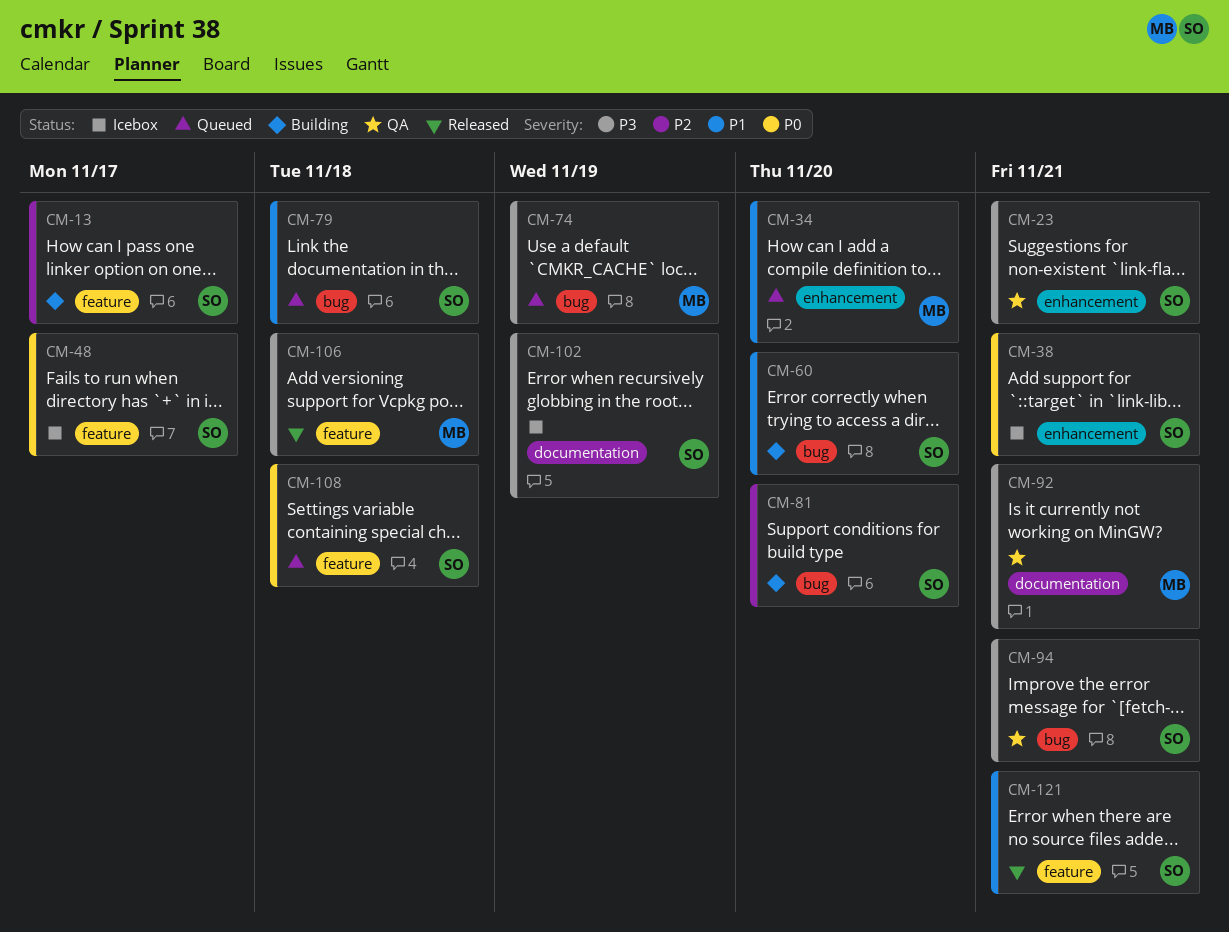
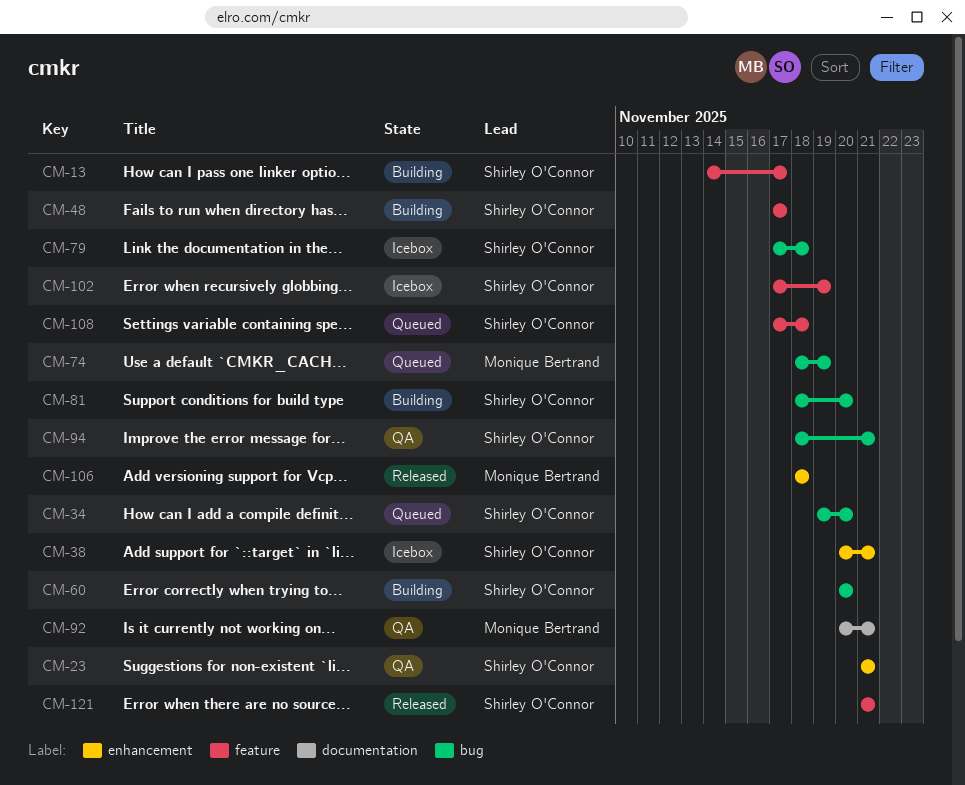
CM-34, owner: Monique Bertrand -> Shirley O'Connor
CM-34, label: enhancement -> bug
CM-48, status: Icebox -> Building
CM-79, status: Queued -> Icebox
CM-102, label: documentation -> feature
CM-106, label: feature -> enhancement

